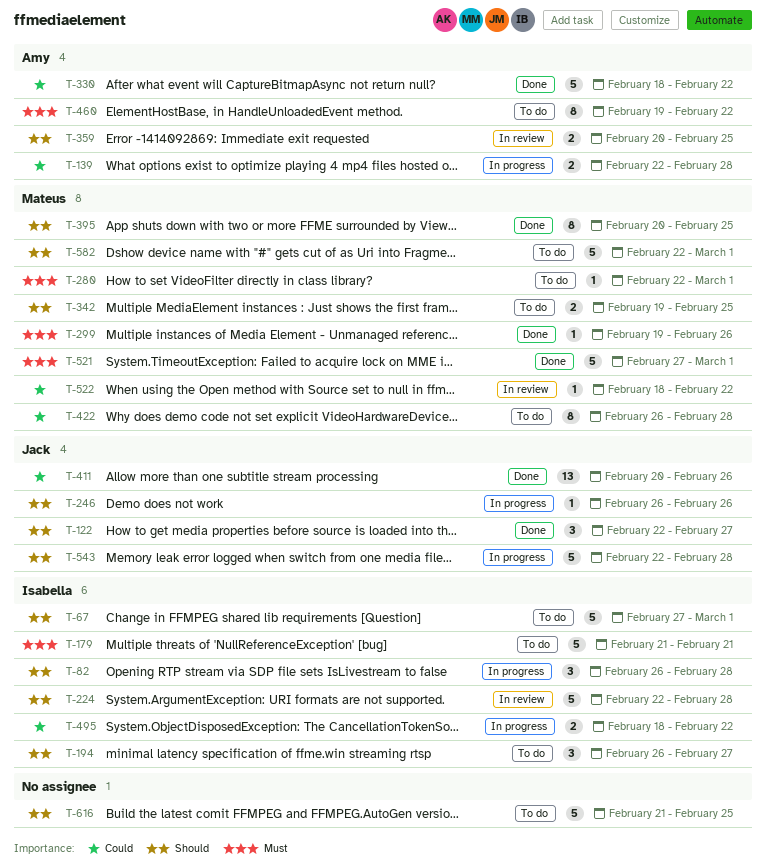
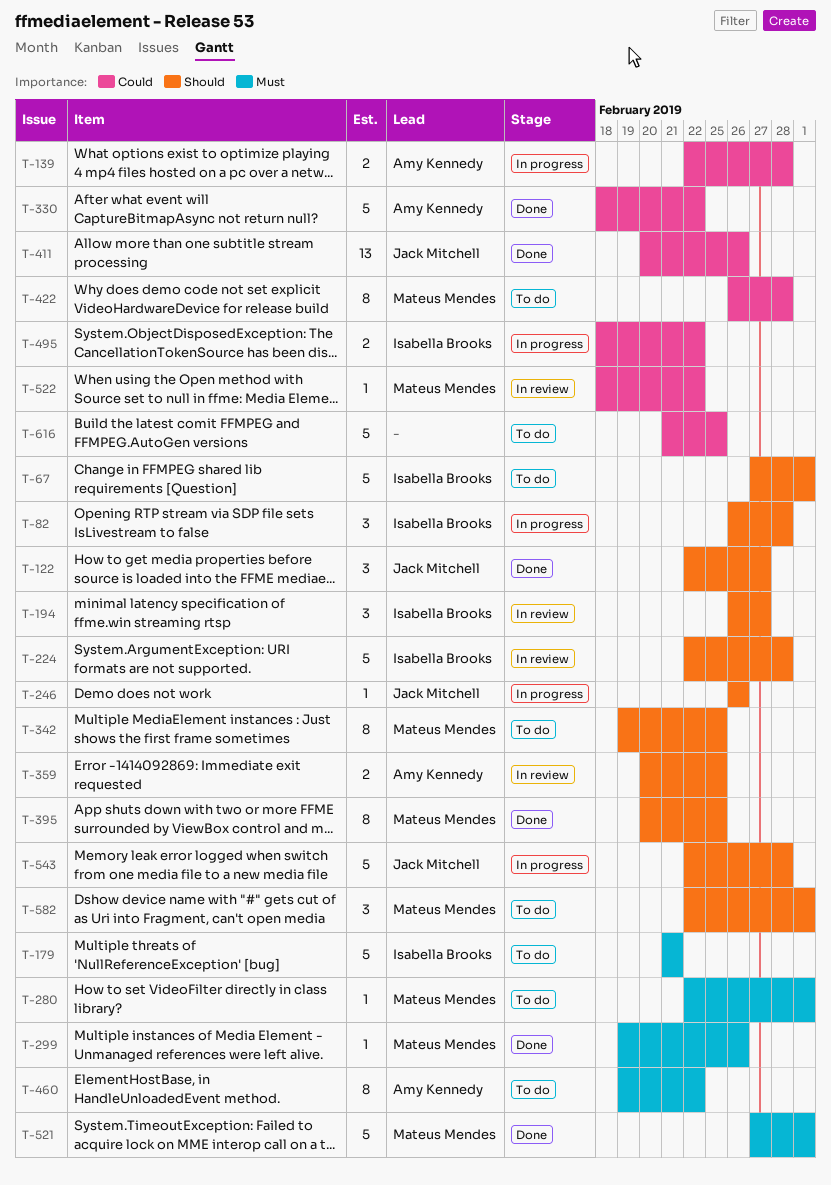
T-194, status: To do -> In review
T-342, estimate: 2 -> 8
T-582, estimate: 5 -> 3
T-616, priority: Should -> Could

